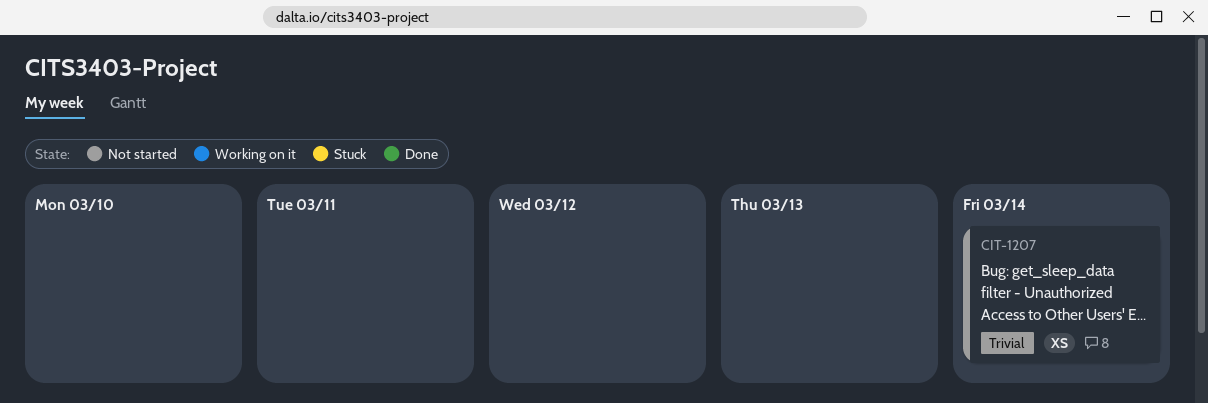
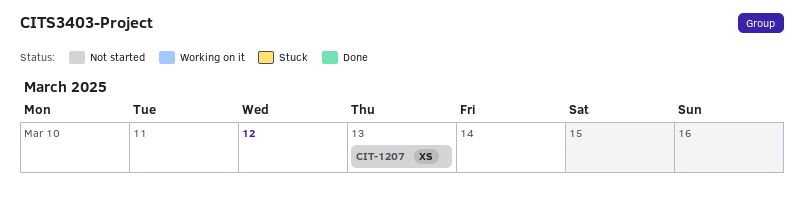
CIT-1207, due: Mar 14 -> Mar 13

